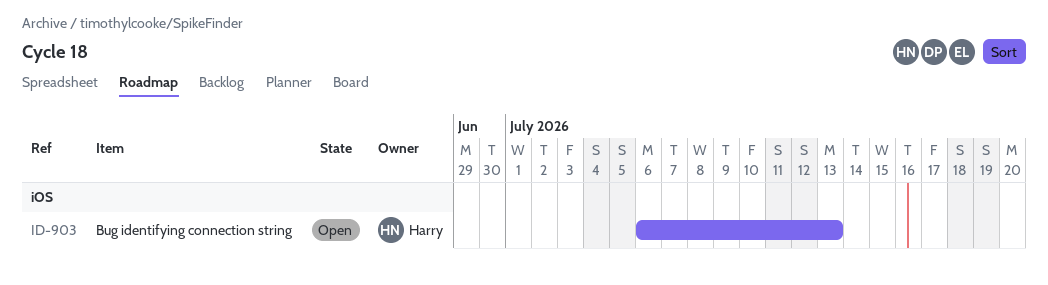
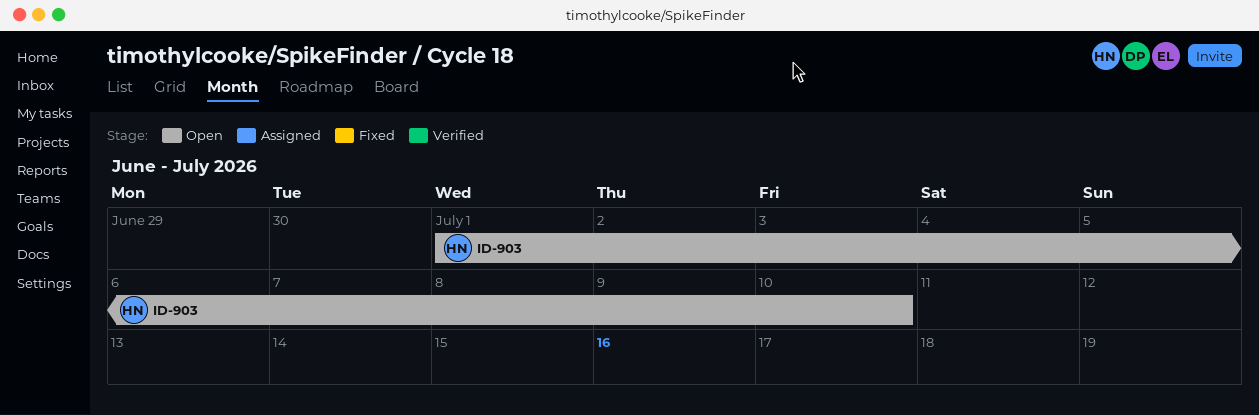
ID-903, start: Jul 6 -> Jul 1
ID-903, due: Jul 13 -> Jul 10

